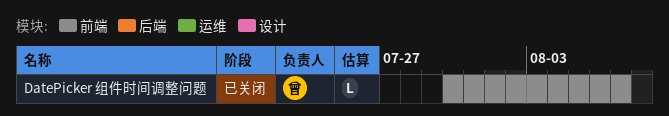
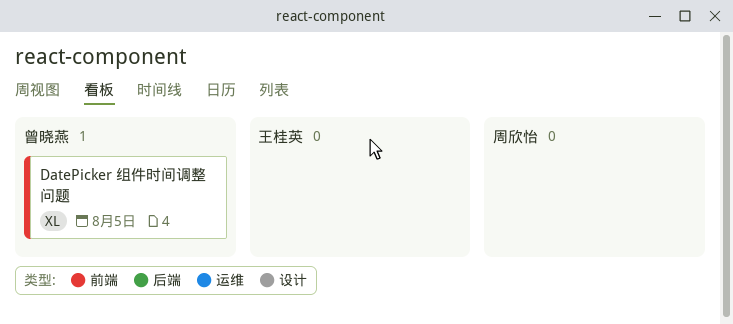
DatePicker 组件时间调整问题, estimate: L -> XL
DatePicker 组件时间调整问题, due: Aug 7 -> Aug 5

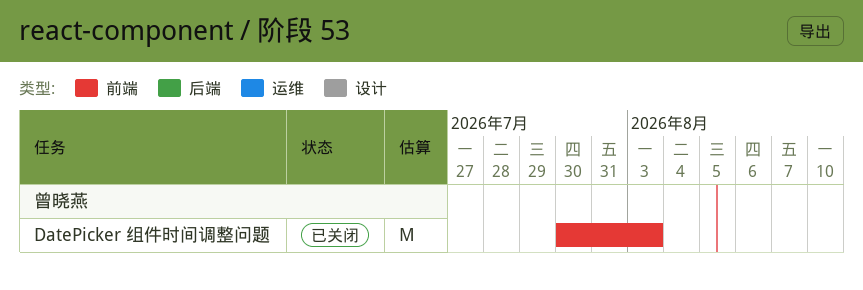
DatePicker 组件时间调整问题, estimate: XL -> M
DatePicker 组件时间调整问题, due: Aug 5 -> Aug 3

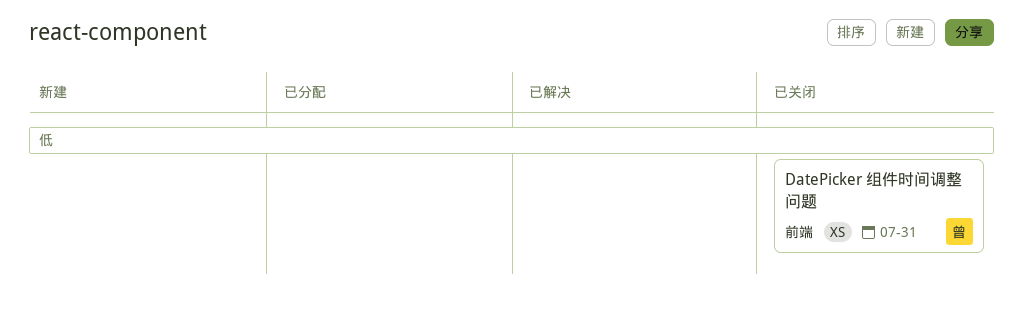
DatePicker 组件时间调整问题, estimate: M -> XS
DatePicker 组件时间调整问题, due: Aug 3 -> Jul 31

